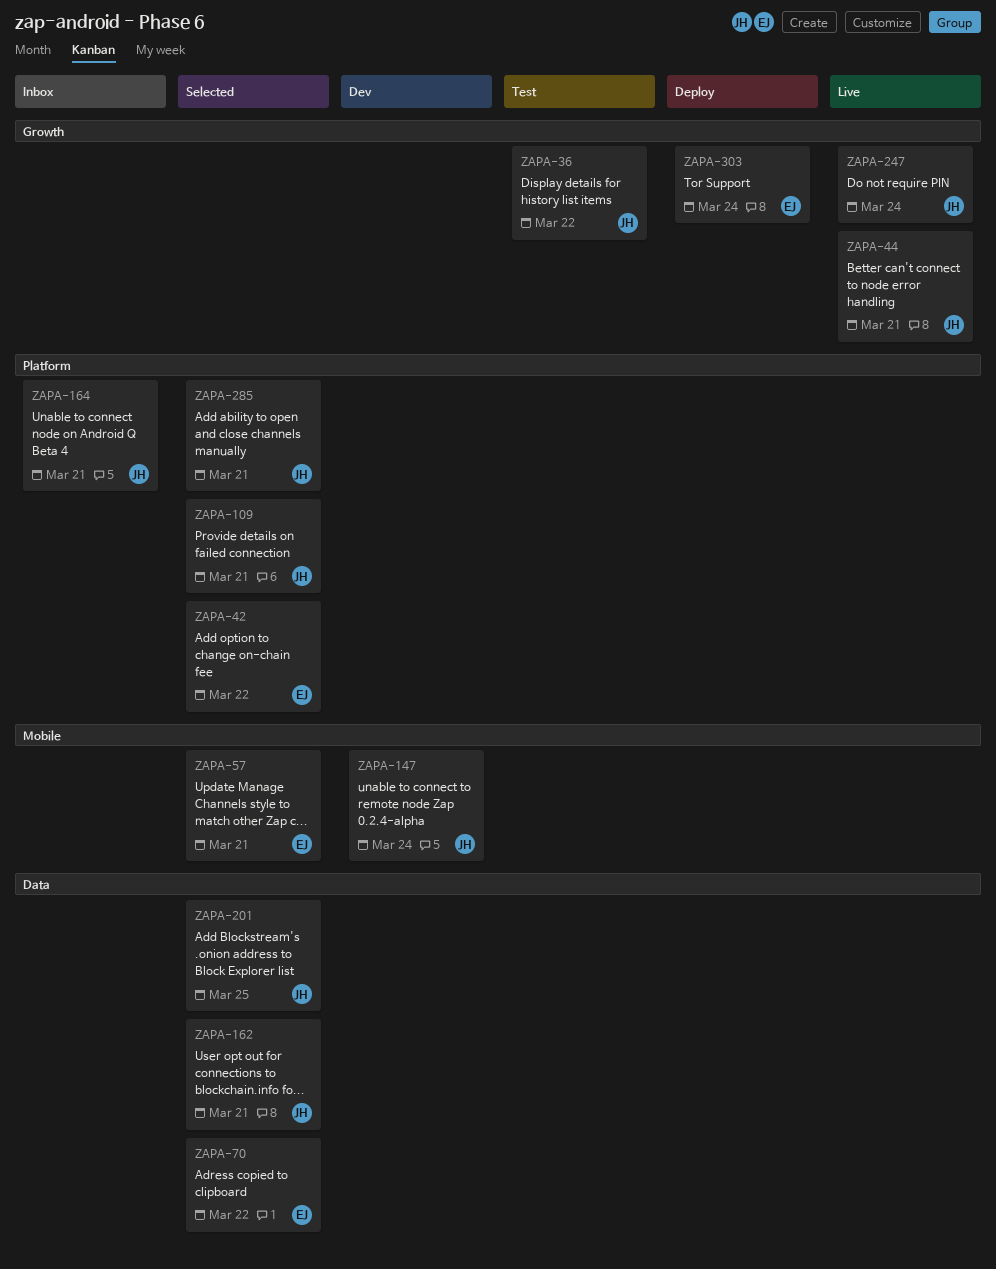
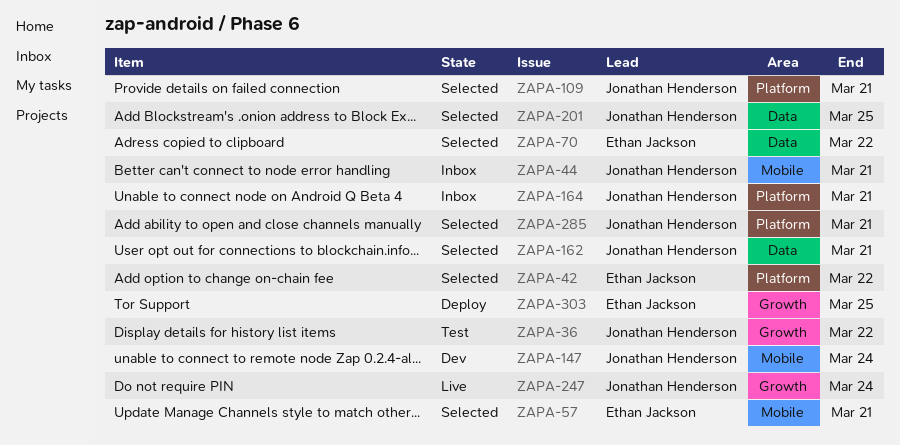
ZAPA-44, status: Live -> Inbox
ZAPA-44, label: Growth -> Mobile
ZAPA-303, due: Mar 24 -> Mar 25

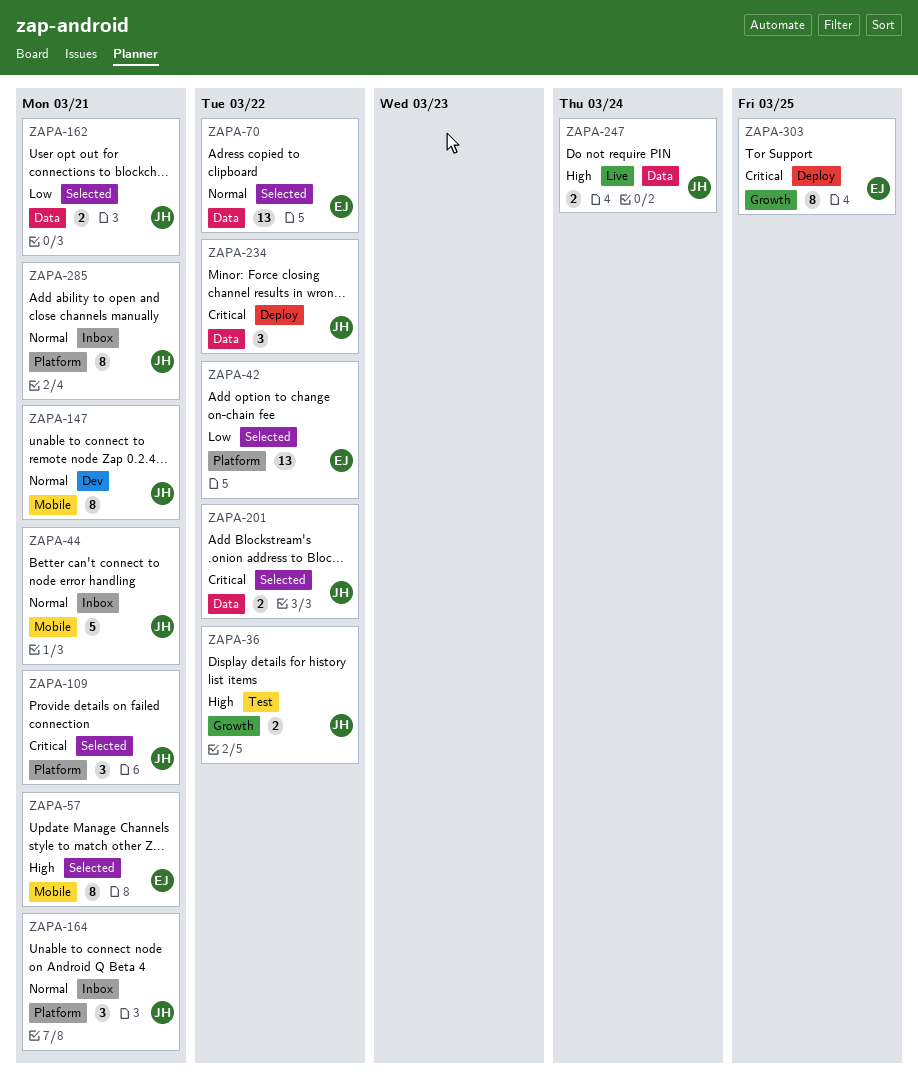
ZAPA-147, due: Mar 24 -> Mar 21
ZAPA-201, due: Mar 25 -> Mar 22
ZAPA-234: none -> present
ZAPA-247, label: Growth -> Data
ZAPA-285, status: Selected -> Inbox

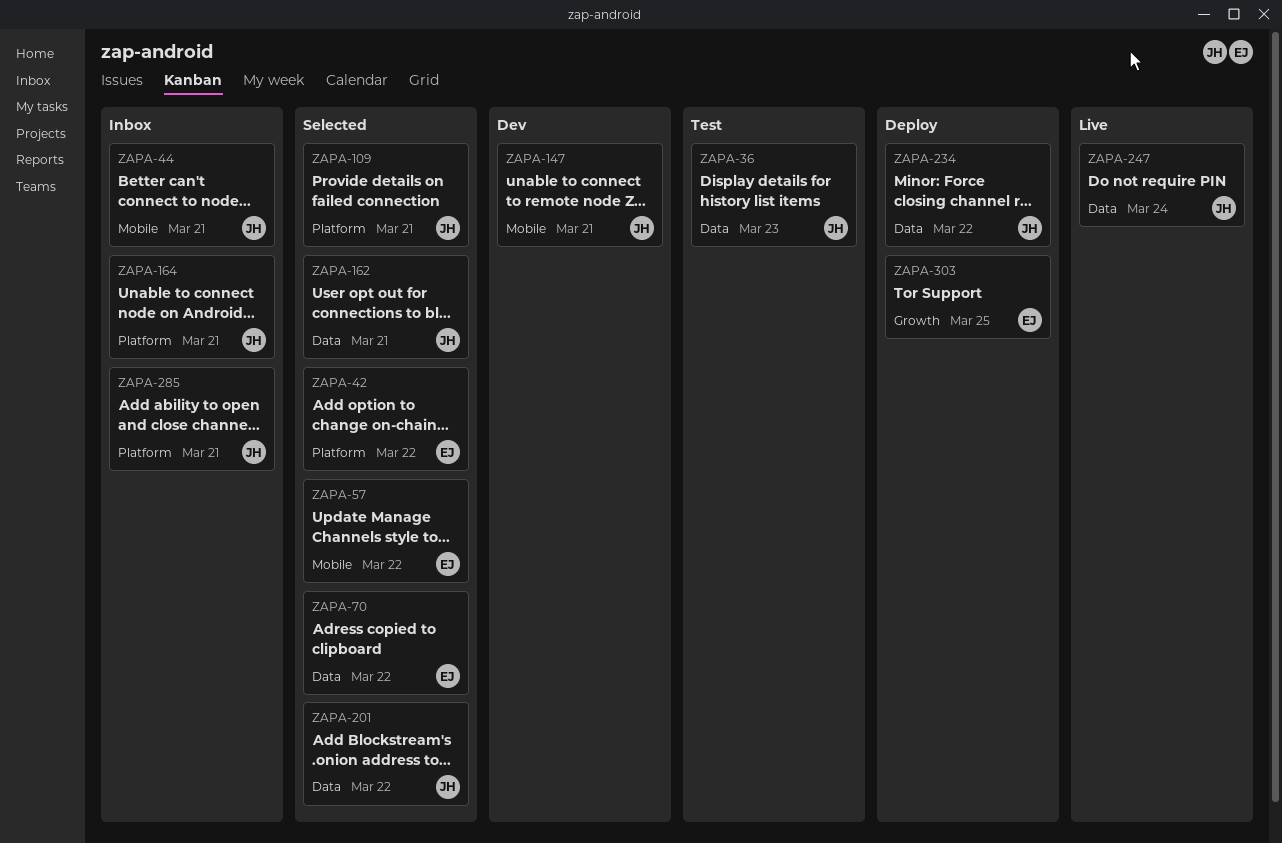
ZAPA-36, label: Growth -> Data
ZAPA-36, due: Mar 22 -> Mar 23
ZAPA-57, due: Mar 21 -> Mar 22

